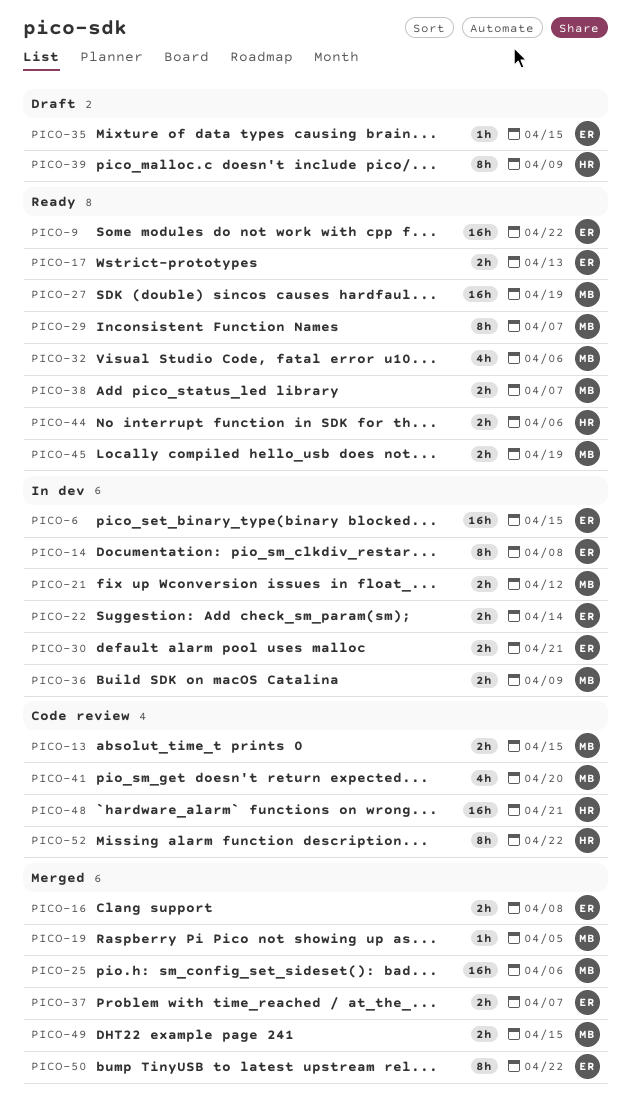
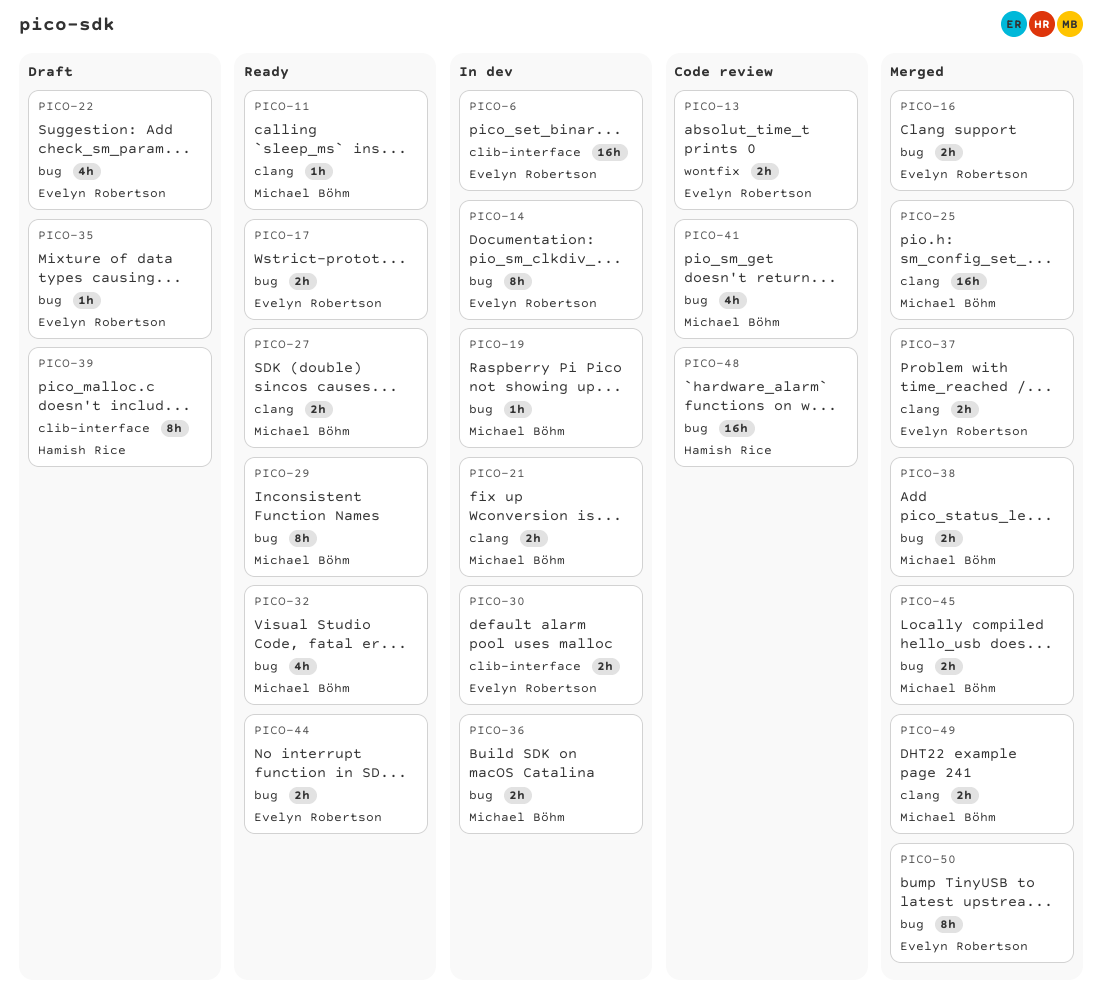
PICO-9: present -> none
PICO-11: none -> present
PICO-13, owner: Michael Böhm -> Evelyn Robertson
PICO-19, status: Merged -> In dev
PICO-22, status: In dev -> Draft
PICO-22, estimate: 2h -> 4h
PICO-27, estimate: 16h -> 2h
PICO-38, status: Ready -> Merged
PICO-44, owner: Hamish Rice -> Evelyn Robertson
PICO-45, status: Ready -> Merged
PICO-52: present -> none

